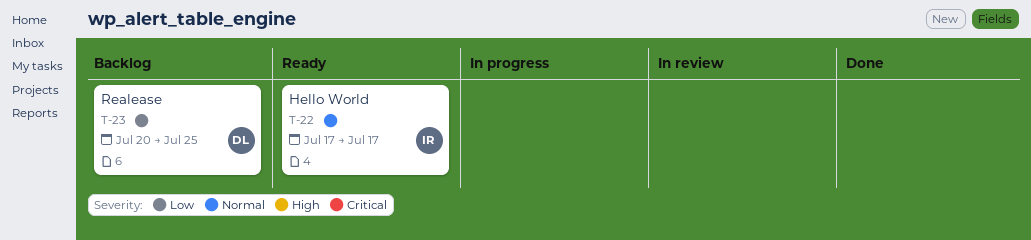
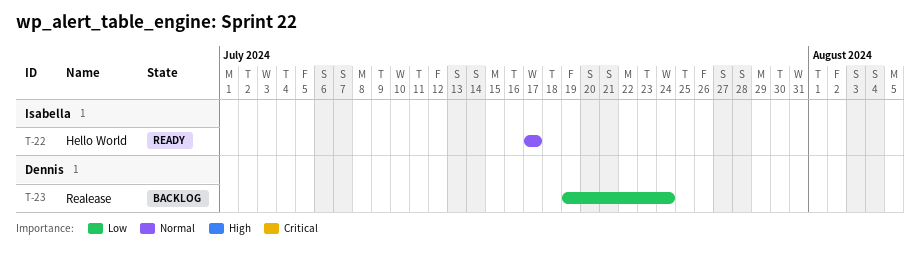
T-23, start: Jul 20 -> Jul 19
T-23, due: Jul 25 -> Jul 24

